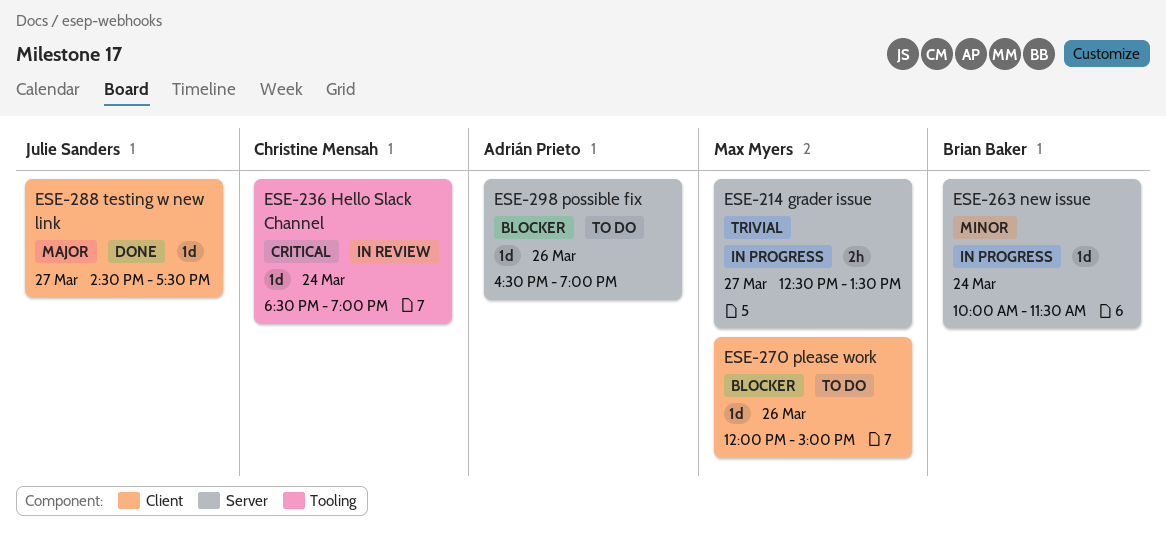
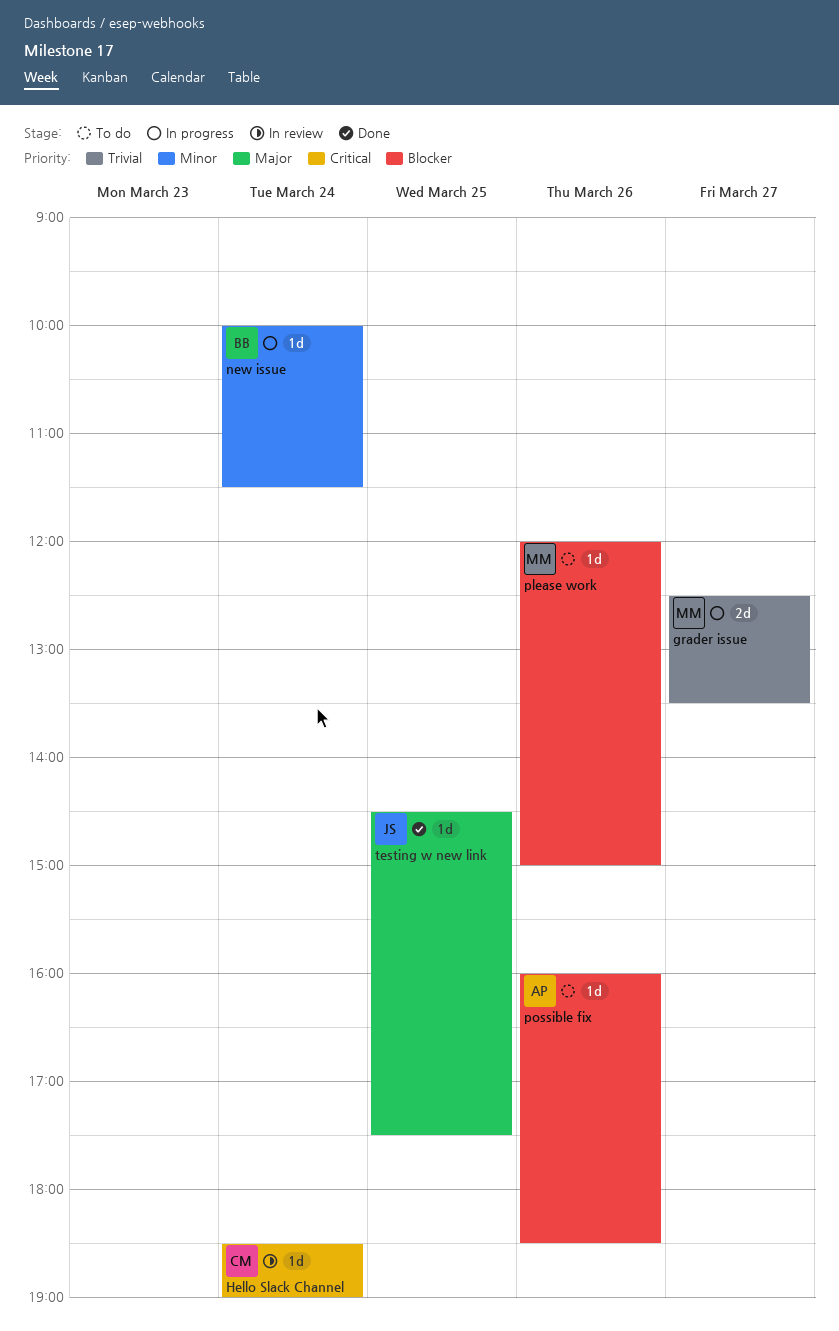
grader issue, estimate: 2h -> 2d
possible fix, begins: 16:30 -> 16:00
possible fix, ends: 19:00 -> 18:30
testing w new link, day: Mar 27 -> Mar 25

